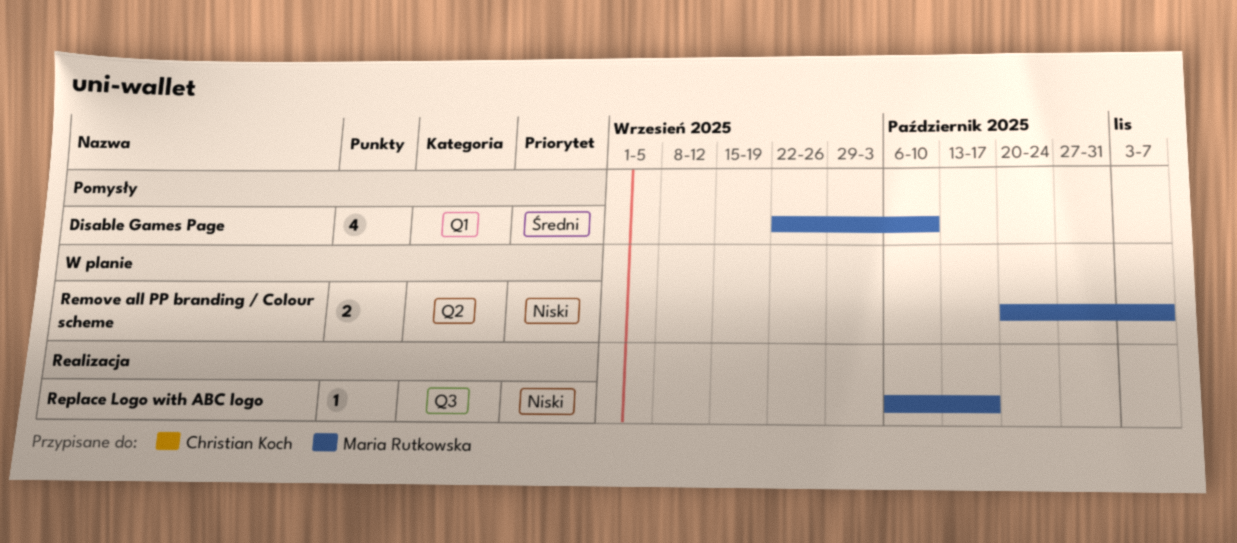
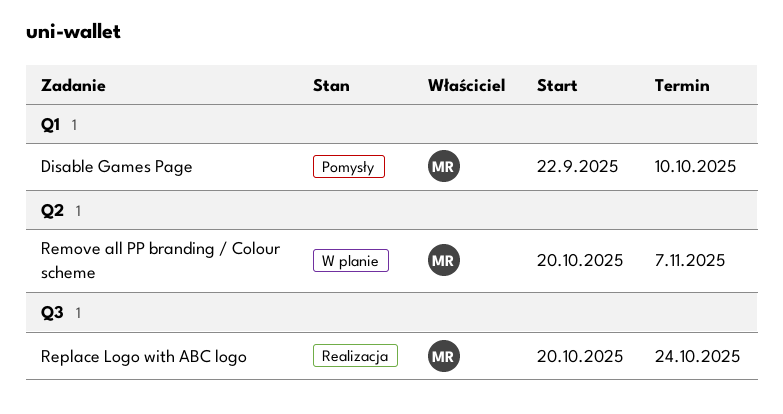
Replace Logo with ABC logo, start: Oct 6 -> Oct 20
Replace Logo with ABC logo, due: Oct 17 -> Oct 24

